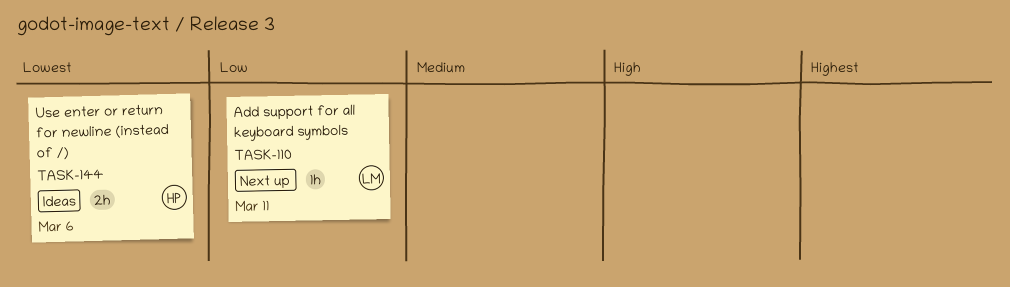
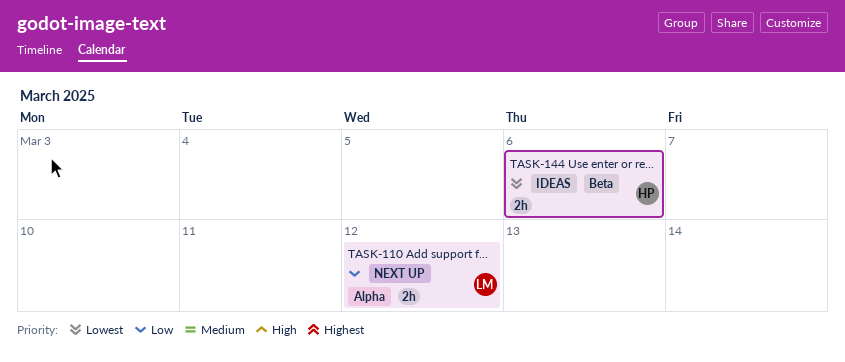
TASK-110, estimate: 1h -> 2h
TASK-110, due: Mar 11 -> Mar 12

